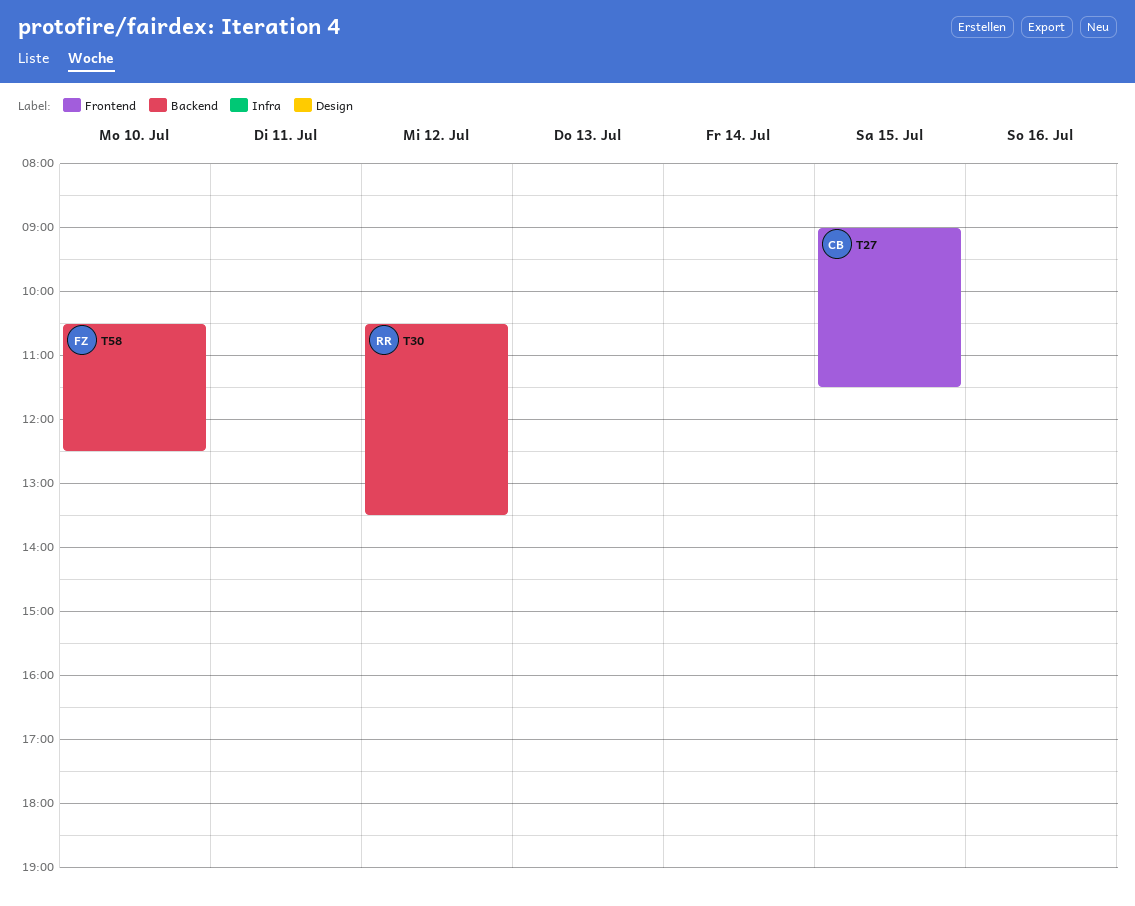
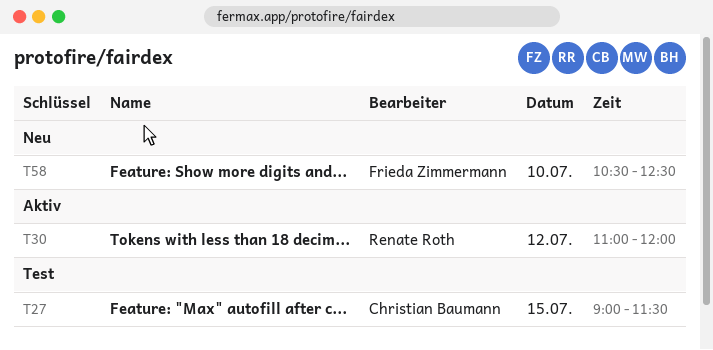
T30, begins: 10:30 -> 11:00
T30, ends: 13:30 -> 12:00

